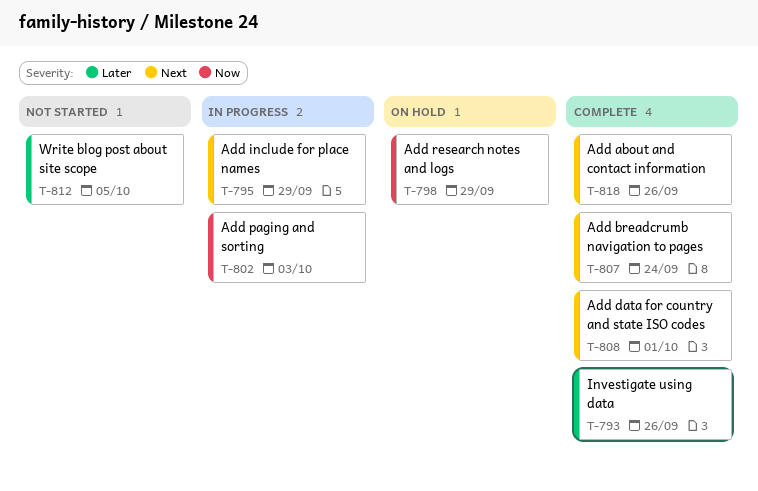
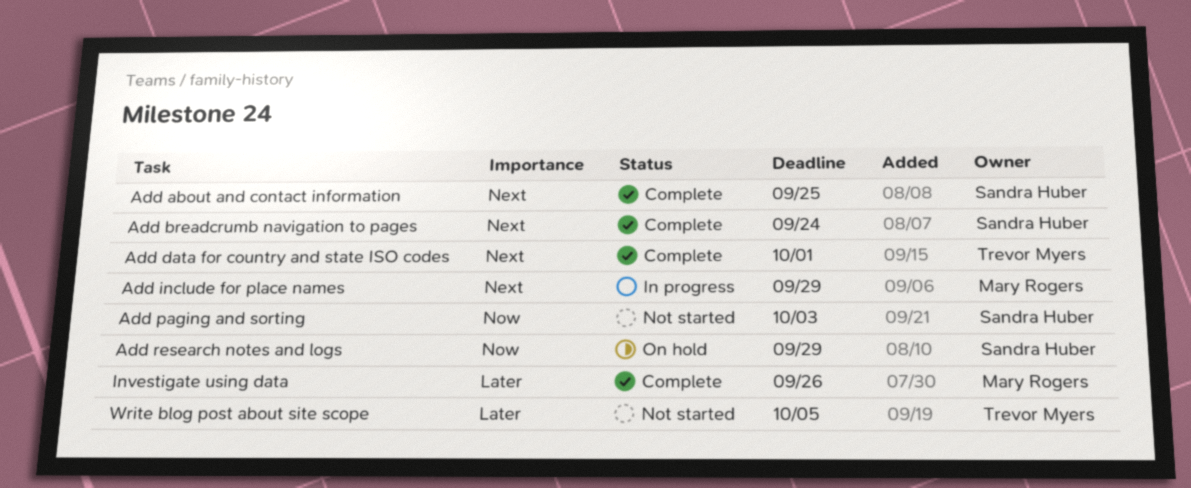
Add about and contact information, due: Sep 26 -> Sep 25
Add paging and sorting, status: In progress -> Not started

